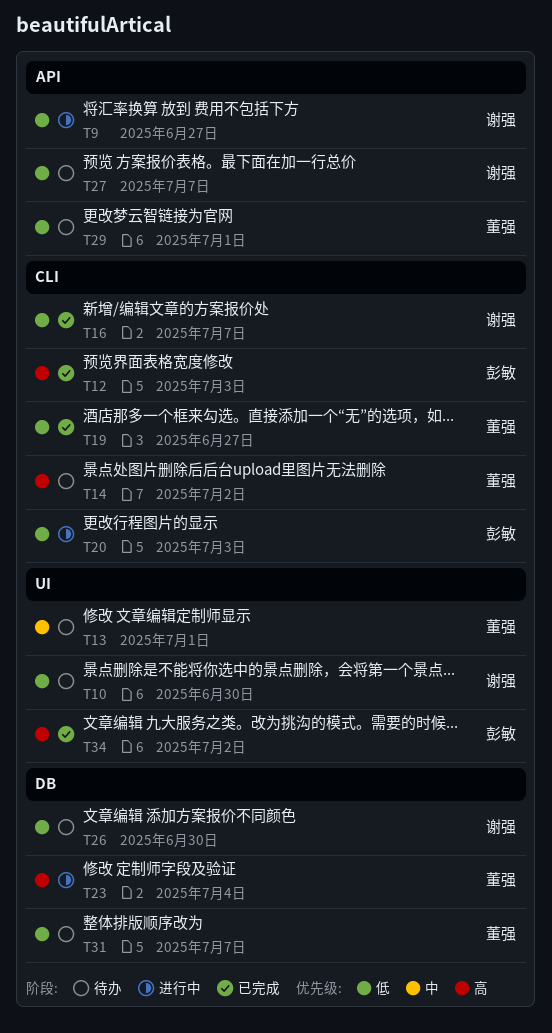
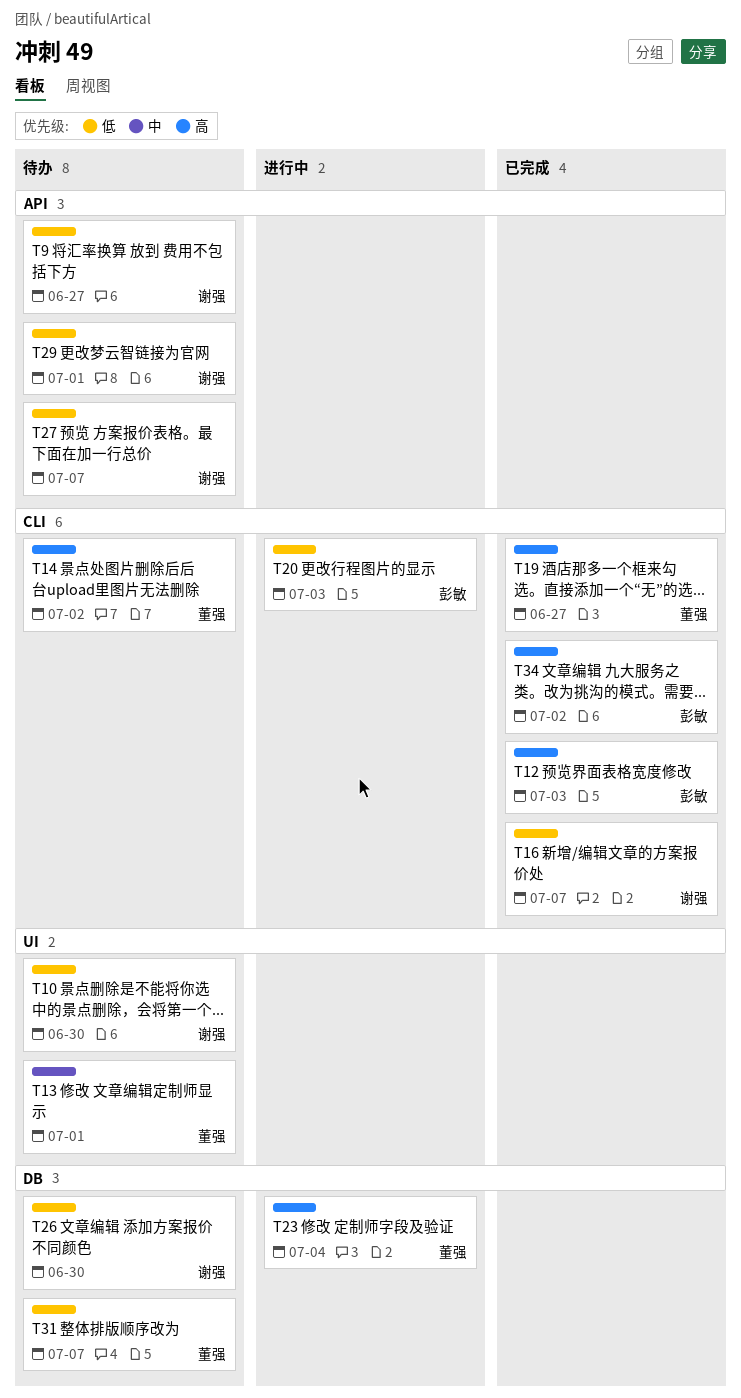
T9, status: 进行中 -> 待办
T19, priority: 低 -> 高
T29, owner: 董强 -> 谢强
T34, label: UI -> CLI

